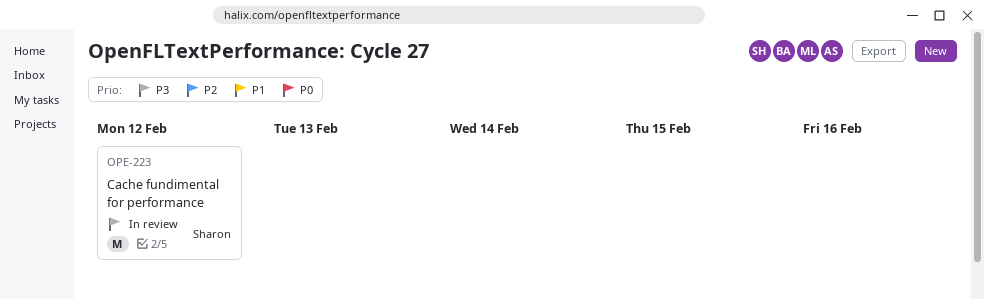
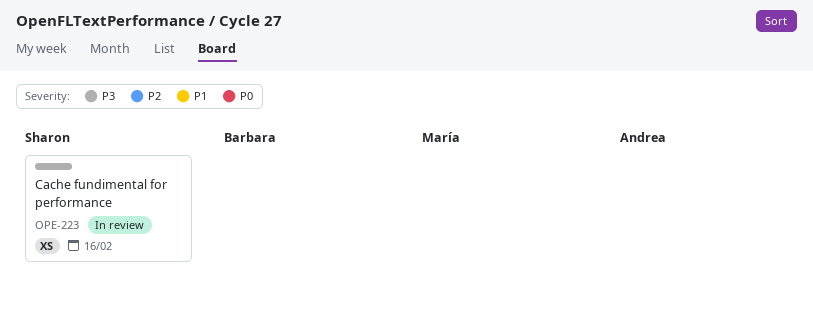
OPE-223, estimate: M -> XS
OPE-223, due: Feb 12 -> Feb 16

